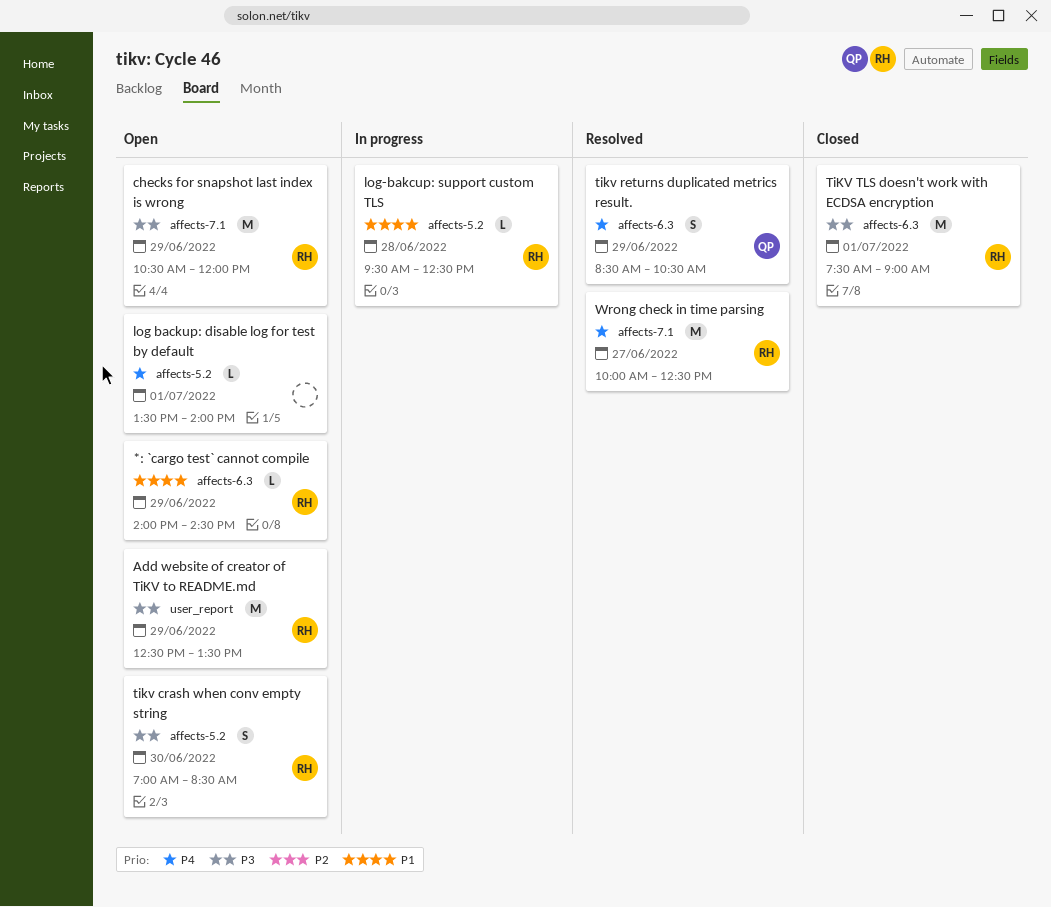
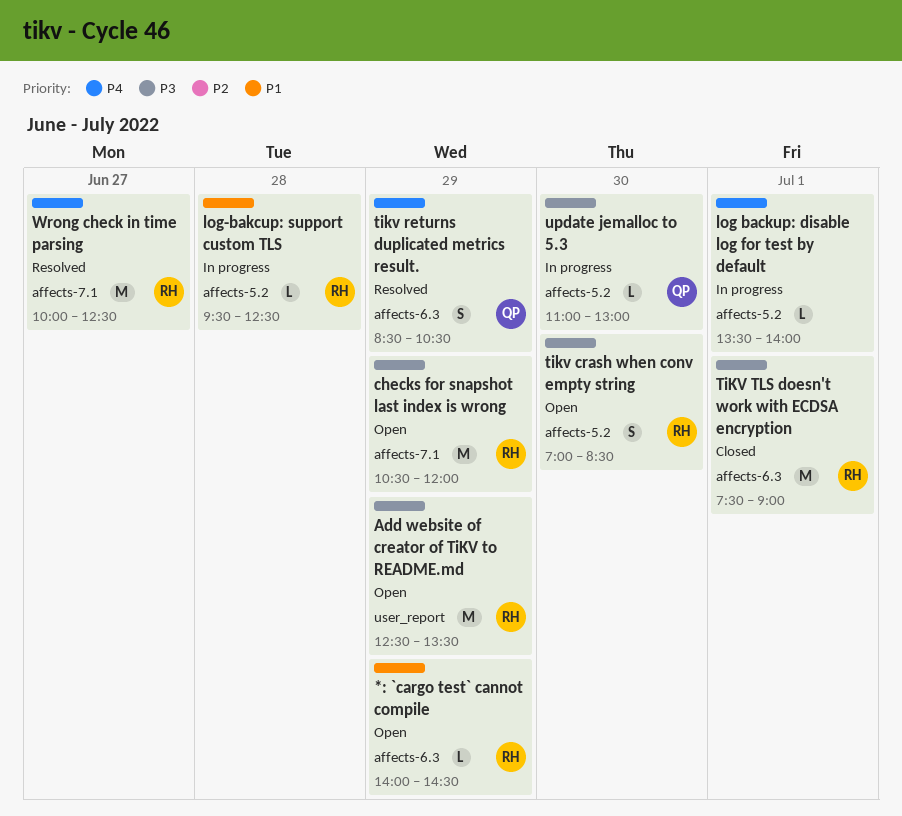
log backup: disable log for test by default, status: Open -> In progress
update jemalloc to 5.3: none -> present

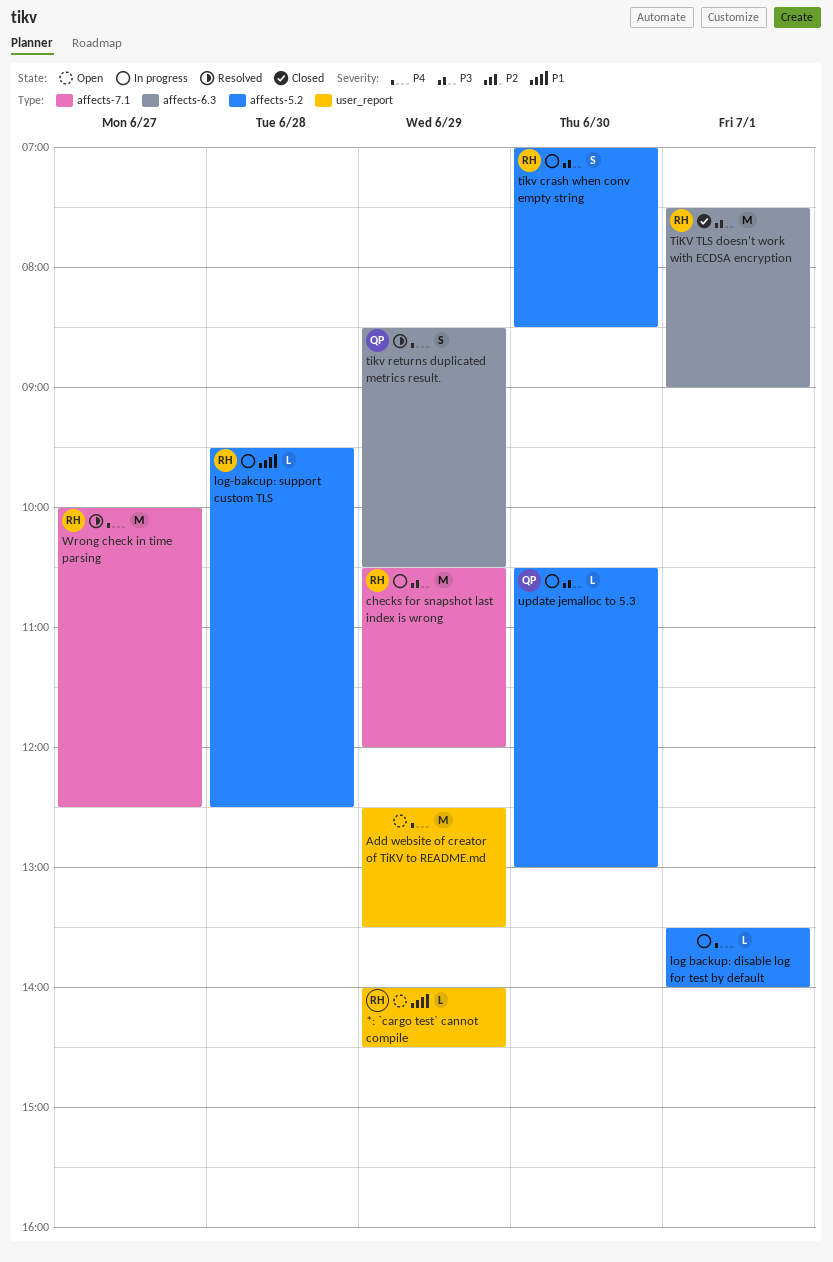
*: `cargo test` cannot compile, label: affects-6.3 -> user_report
Add website of creator of TiKV to README.md, owner: RH -> none
Add website of creator of TiKV to README.md, priority: P3 -> P4
checks for snapshot last index is wrong, status: Open -> In progress
tikv crash when conv empty string, status: Open -> In progress
update jemalloc to 5.3, begins: 11:00 -> 10:30

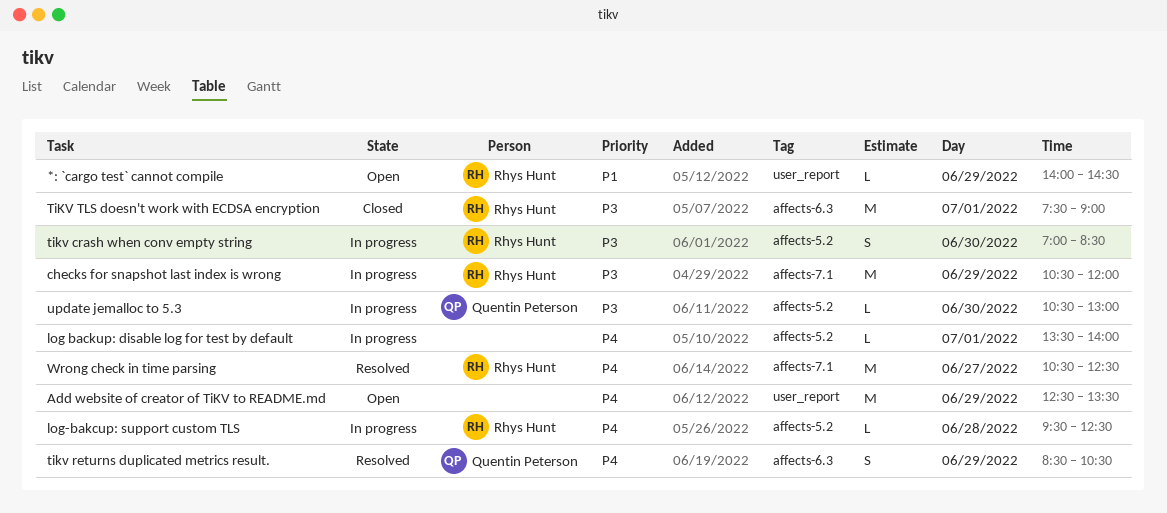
log-bakcup: support custom TLS, priority: P1 -> P4
Wrong check in time parsing, begins: 10:00 -> 10:30

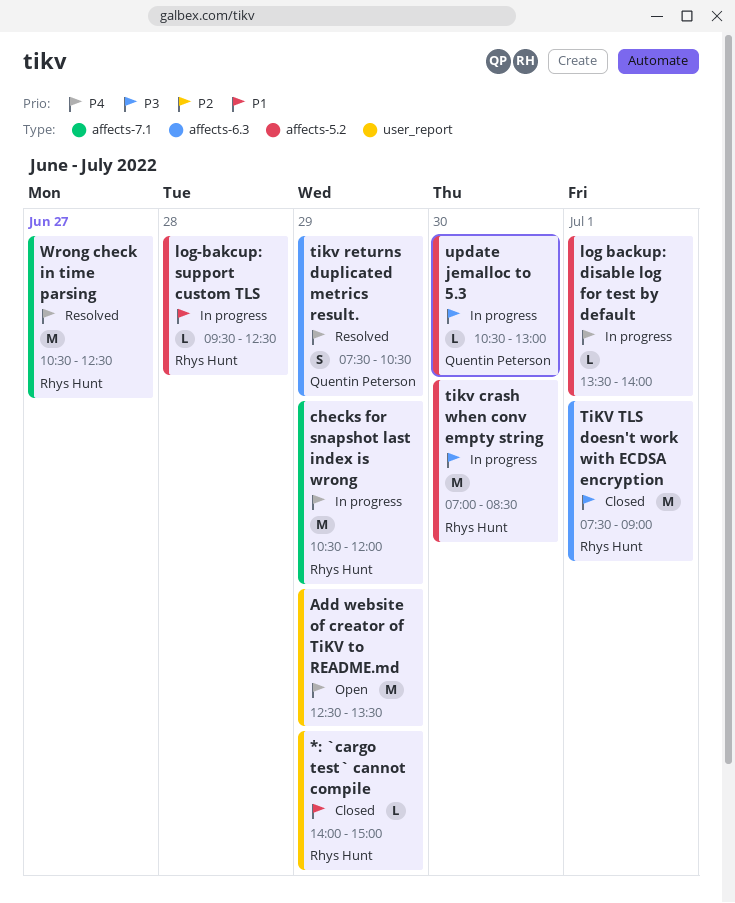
*: `cargo test` cannot compile, status: Open -> Closed
*: `cargo test` cannot compile, ends: 14:30 -> 15:00
checks for snapshot last index is wrong, priority: P3 -> P4
log-bakcup: support custom TLS, priority: P4 -> P1
tikv crash when conv empty string, estimate: S -> M
tikv returns duplicated metrics result., begins: 08:30 -> 07:30

